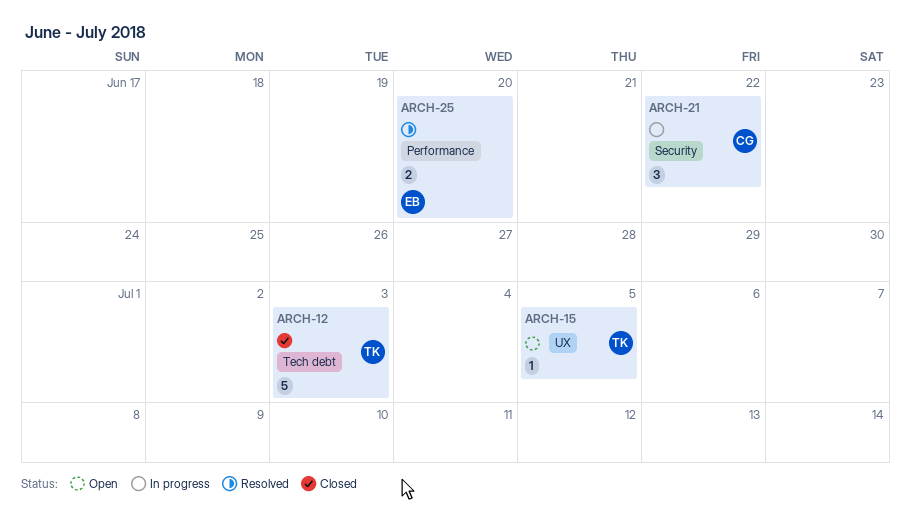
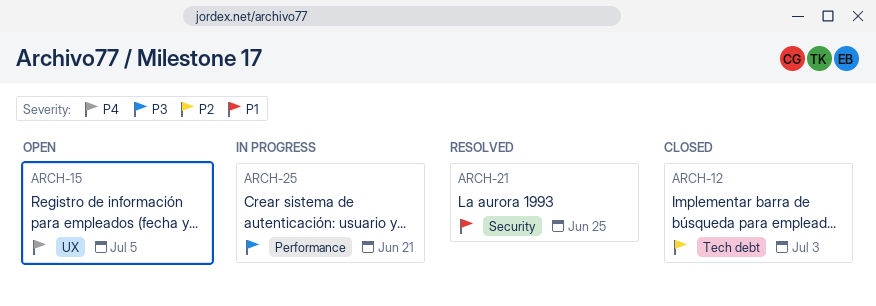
ARCH-21, status: In progress -> Resolved
ARCH-21, due: Jun 22 -> Jun 25
ARCH-25, status: Resolved -> In progress
ARCH-25, due: Jun 20 -> Jun 21

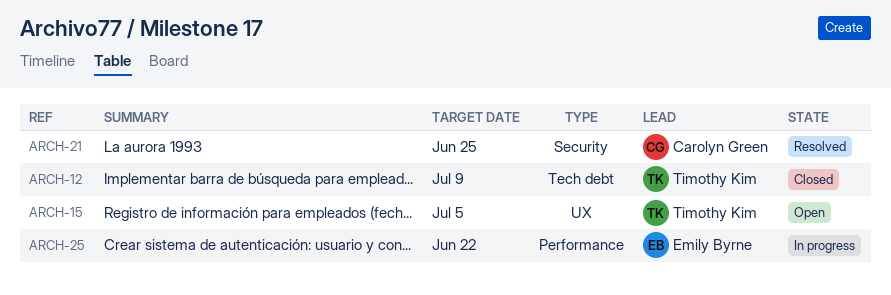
ARCH-12, due: Jul 3 -> Jul 9
ARCH-25, due: Jun 21 -> Jun 22

